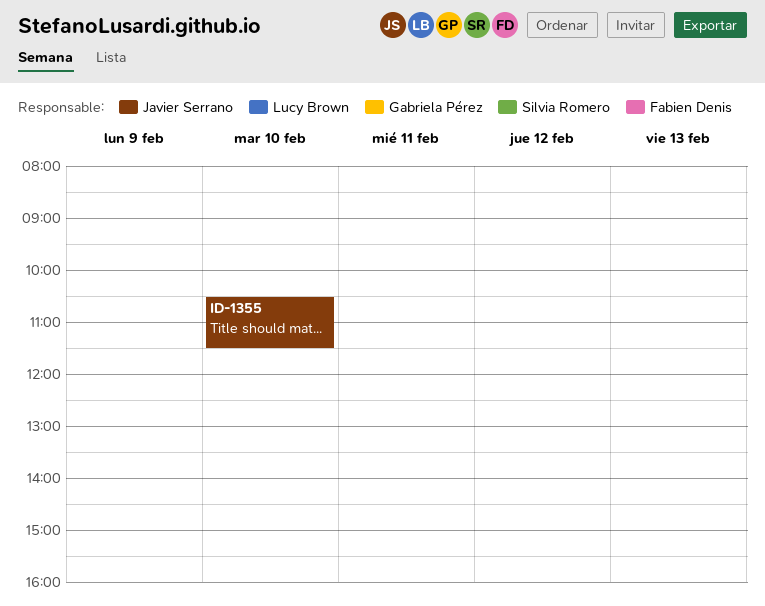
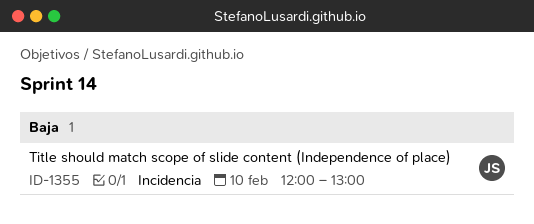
ID-1355, begins: 10:30 -> 12:00
ID-1355, ends: 11:30 -> 13:00

